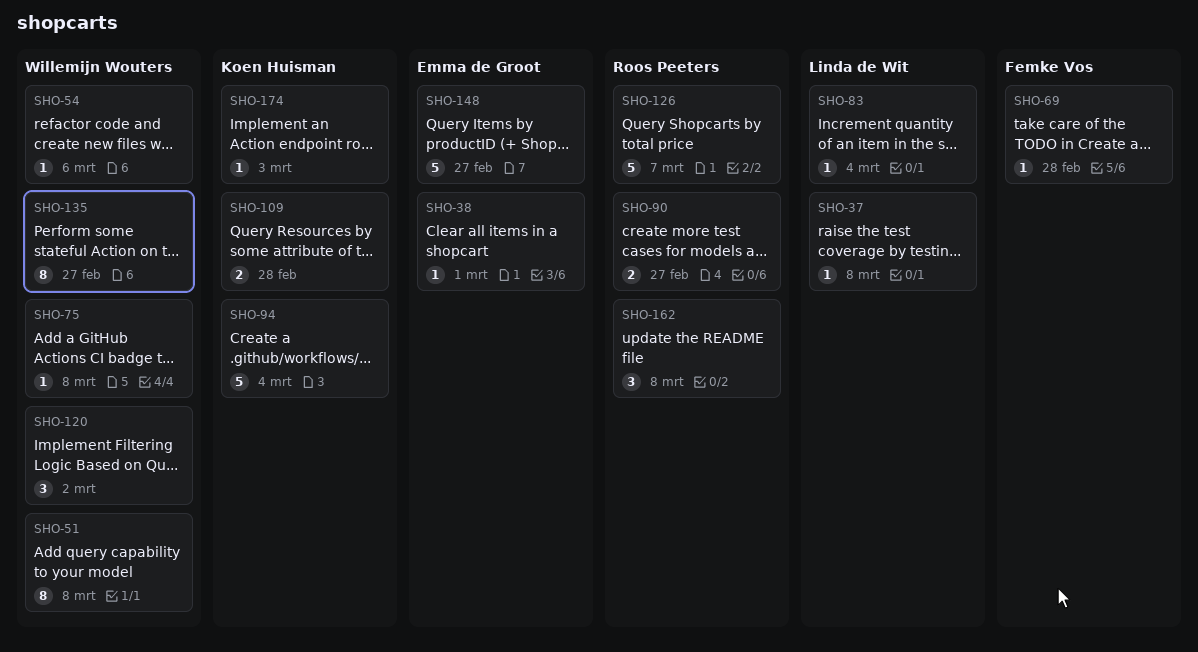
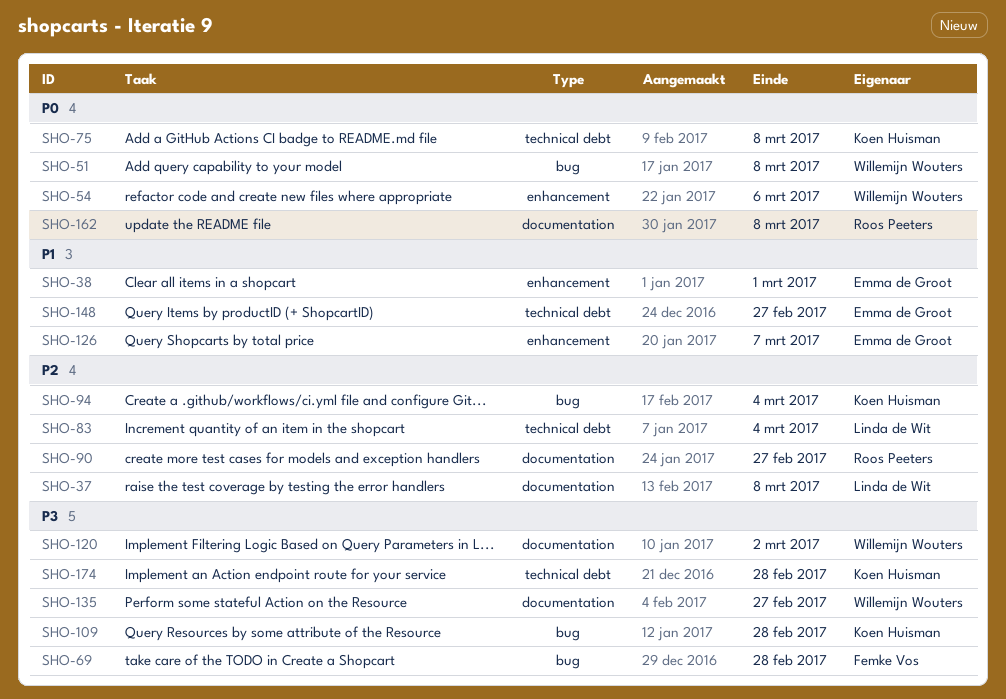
SHO-75, owner: Willemijn Wouters -> Koen Huisman
SHO-126, owner: Roos Peeters -> Emma de Groot
SHO-174, due: Mar 3 -> Feb 28

